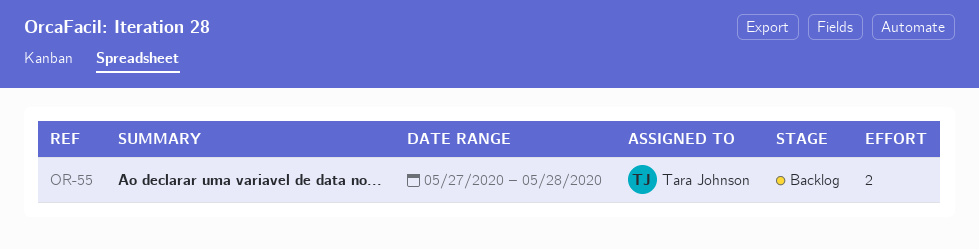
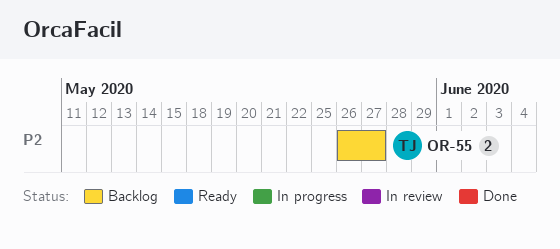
OR-55, start: May 27 -> May 26
OR-55, due: May 28 -> May 27

